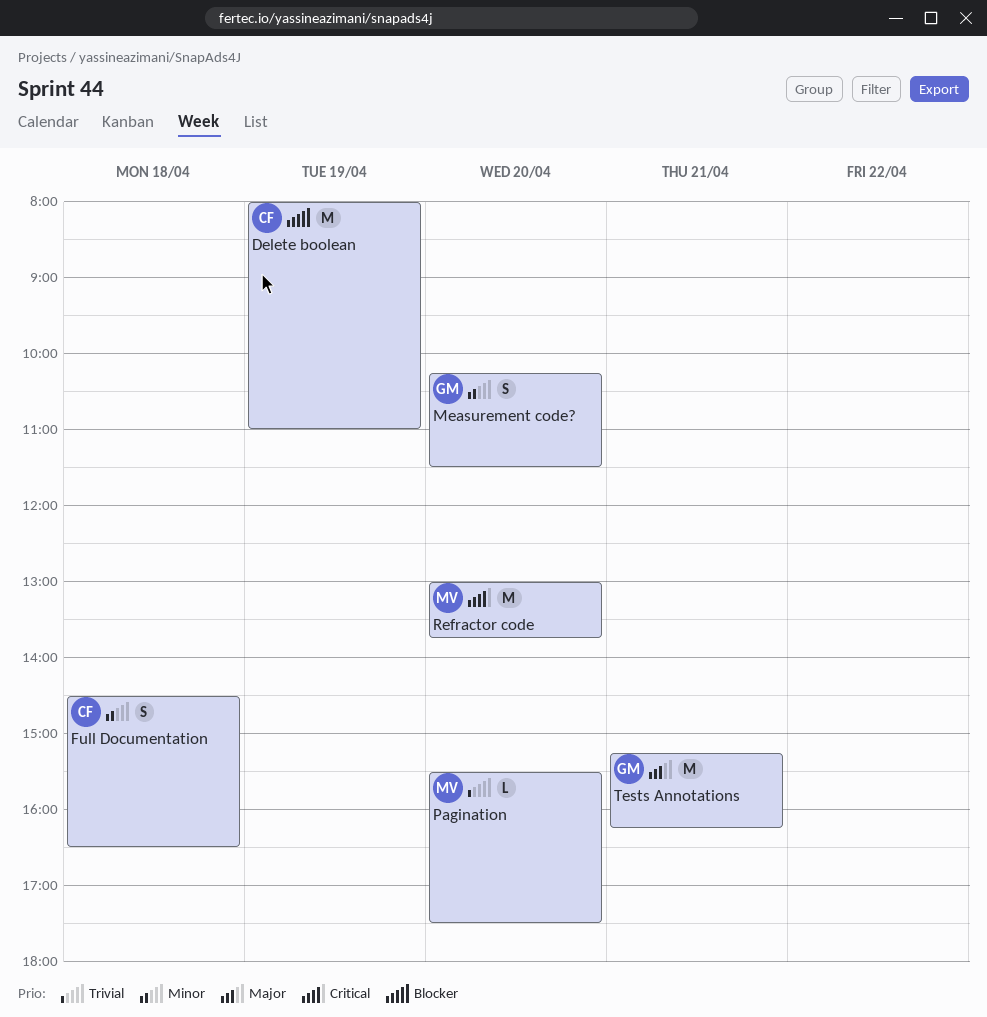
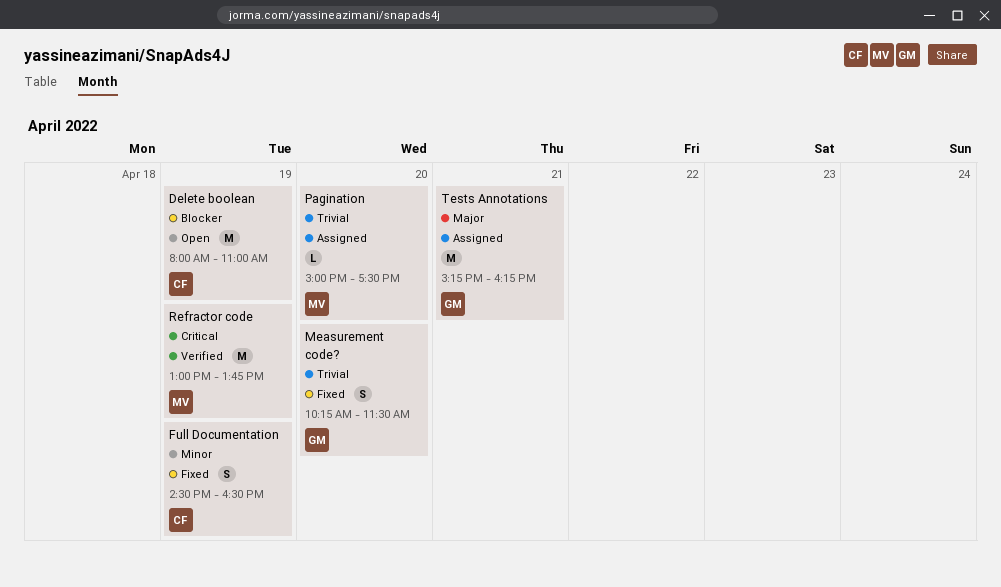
Full Documentation, day: Apr 18 -> Apr 19
Measurement code?, priority: Minor -> Trivial
Pagination, begins: 15:30 -> 15:00
Refractor code, day: Apr 20 -> Apr 19

